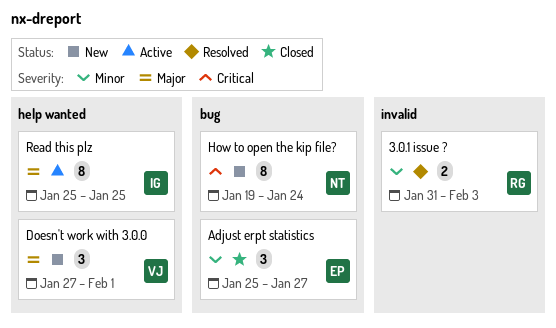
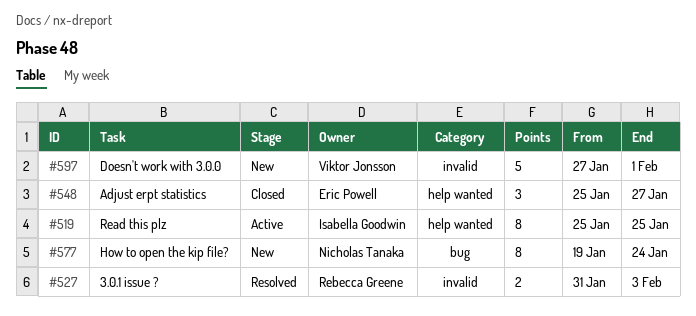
Adjust erpt statistics, label: bug -> help wanted
Doesn't work with 3.0.0, label: help wanted -> invalid
Doesn't work with 3.0.0, estimate: 3 -> 5

